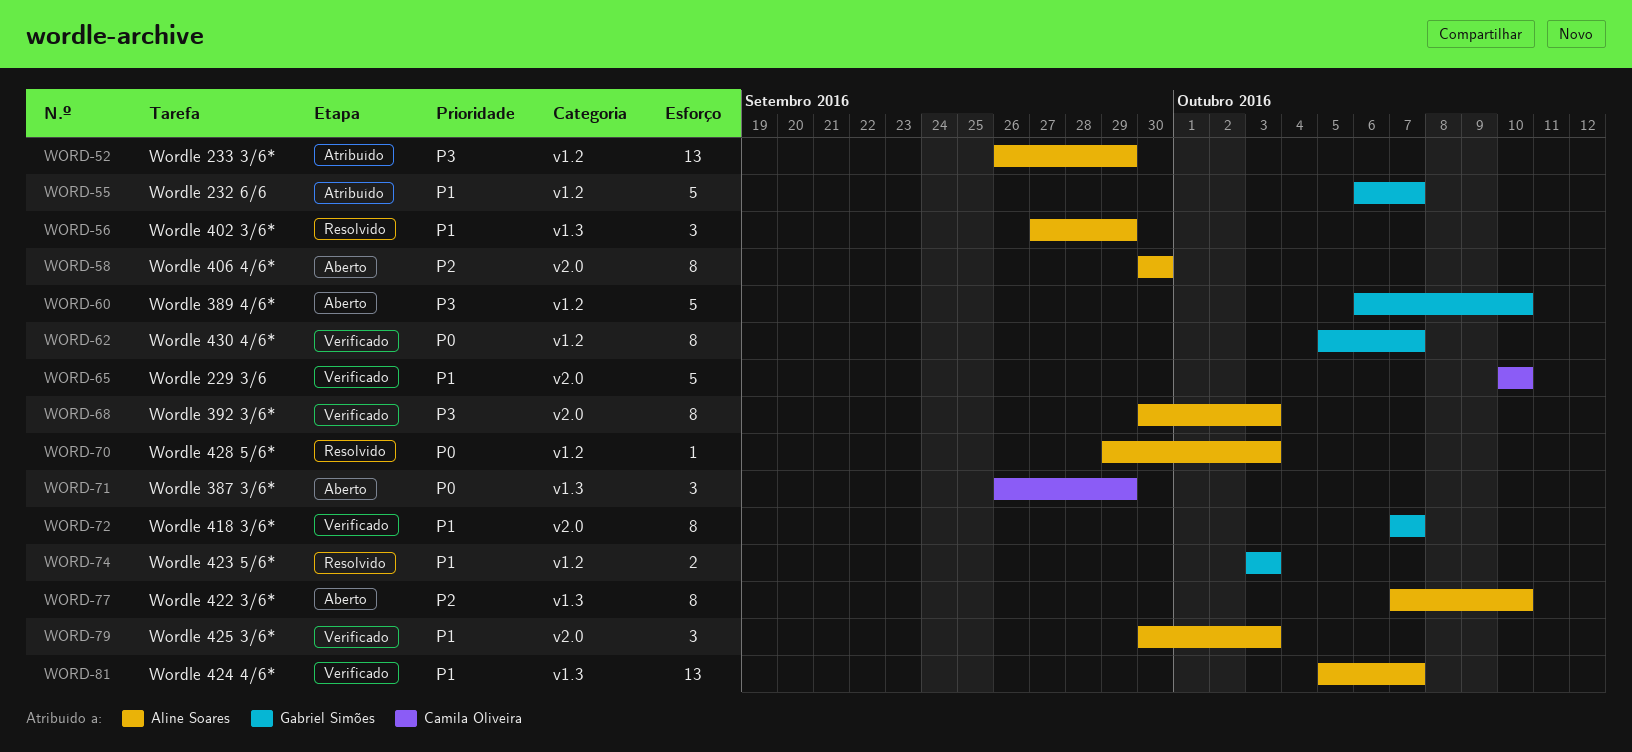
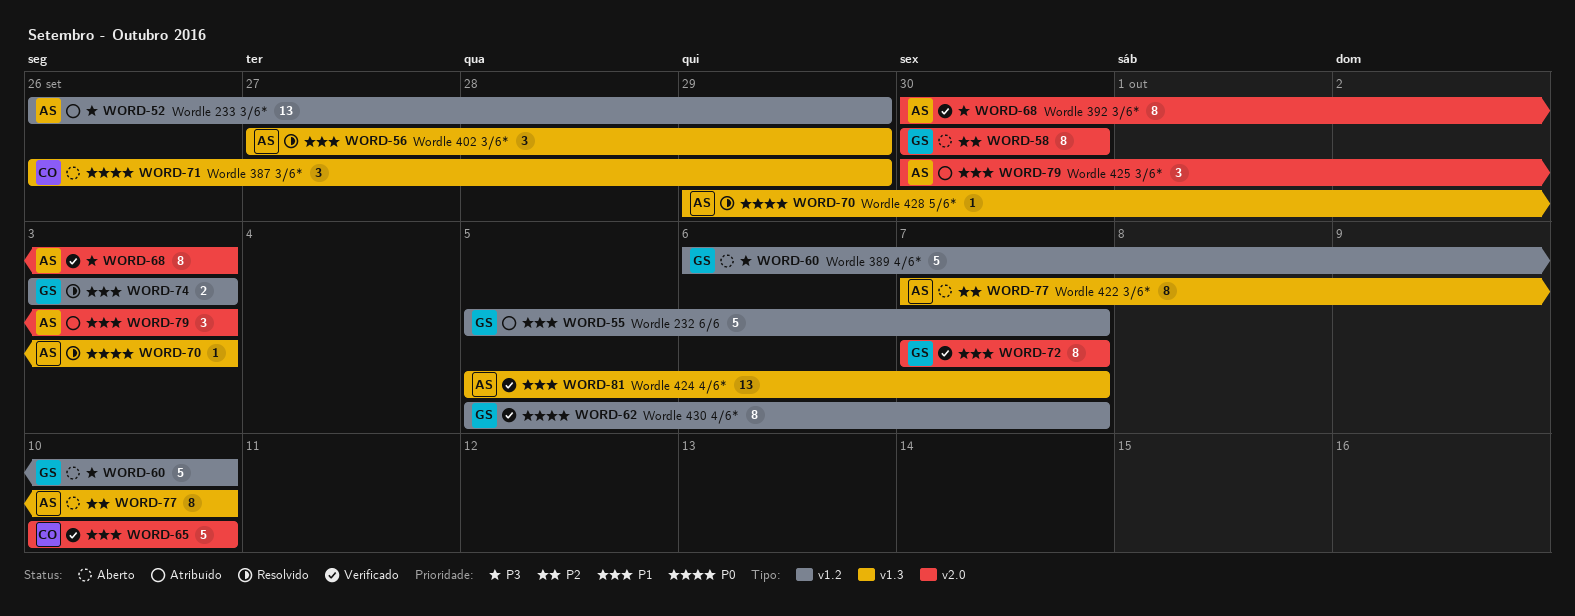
WORD-55, start: Oct 6 -> Oct 5
WORD-58, owner: Aline Soares -> Gabriel Simões
WORD-70, label: v1.2 -> v1.3
WORD-79, status: Verificado -> Atribuído

